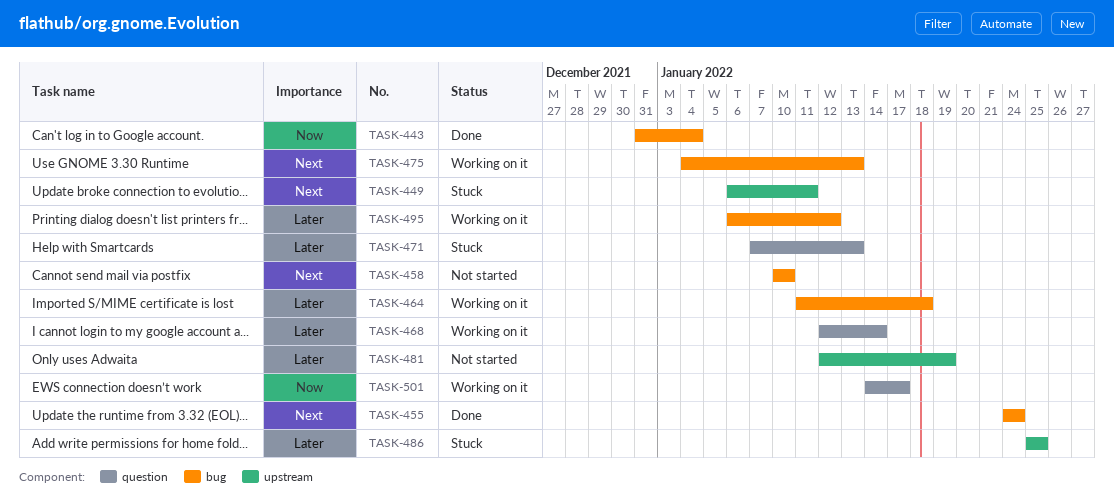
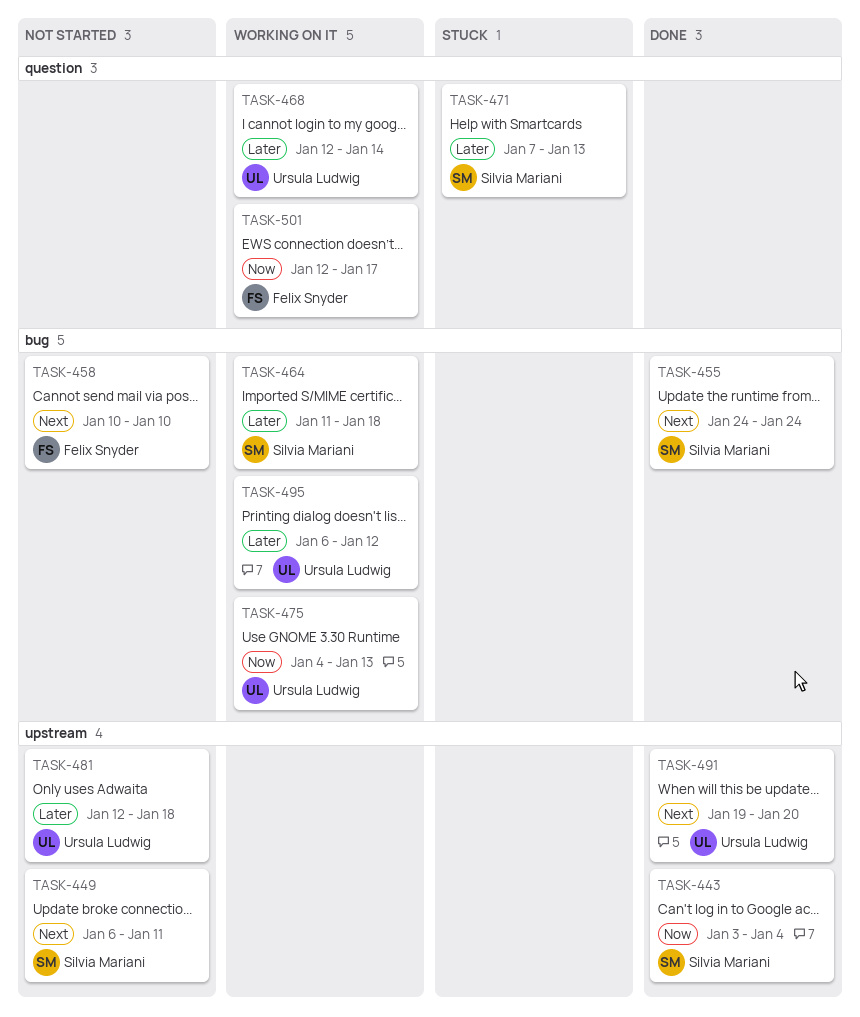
TASK-443, label: bug -> upstream
TASK-443, start: Dec 31 -> Jan 3
TASK-449, status: Stuck -> Not started
TASK-475, priority: Next -> Now
TASK-481, due: Jan 19 -> Jan 18
TASK-486: present -> none
TASK-491: none -> present
TASK-501, start: Jan 14 -> Jan 12

